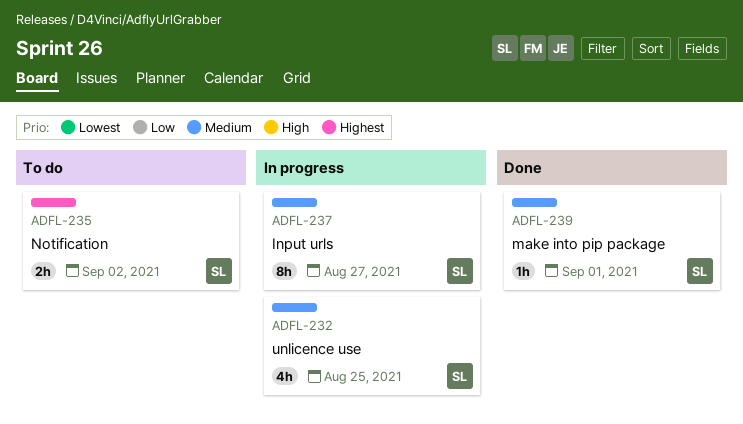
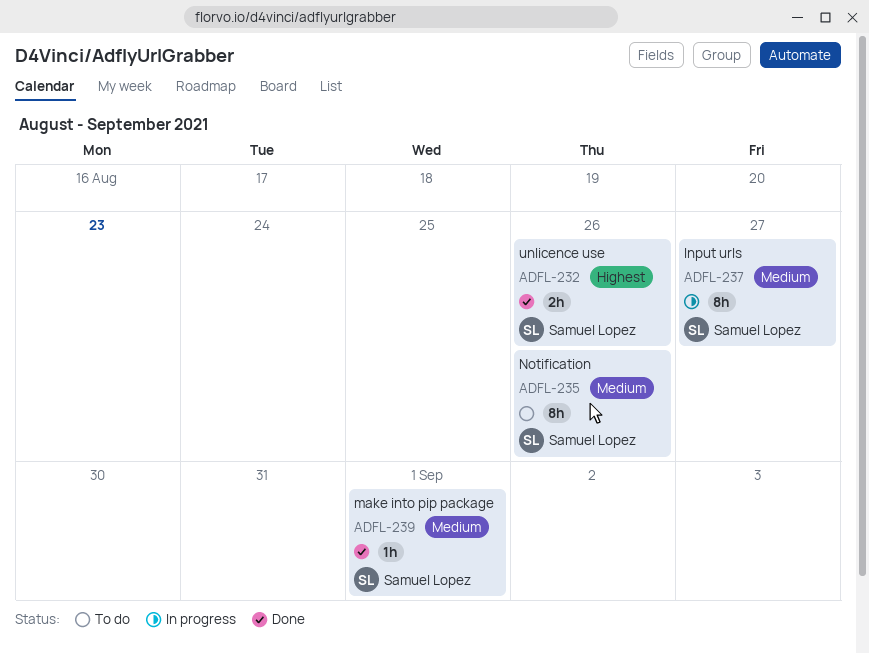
ADFL-232, status: In progress -> Done
ADFL-232, priority: Medium -> Highest
ADFL-232, estimate: 4h -> 2h
ADFL-232, due: Aug 25 -> Aug 26
ADFL-235, priority: Highest -> Medium
ADFL-235, estimate: 2h -> 8h
ADFL-235, due: Sep 2 -> Aug 26

